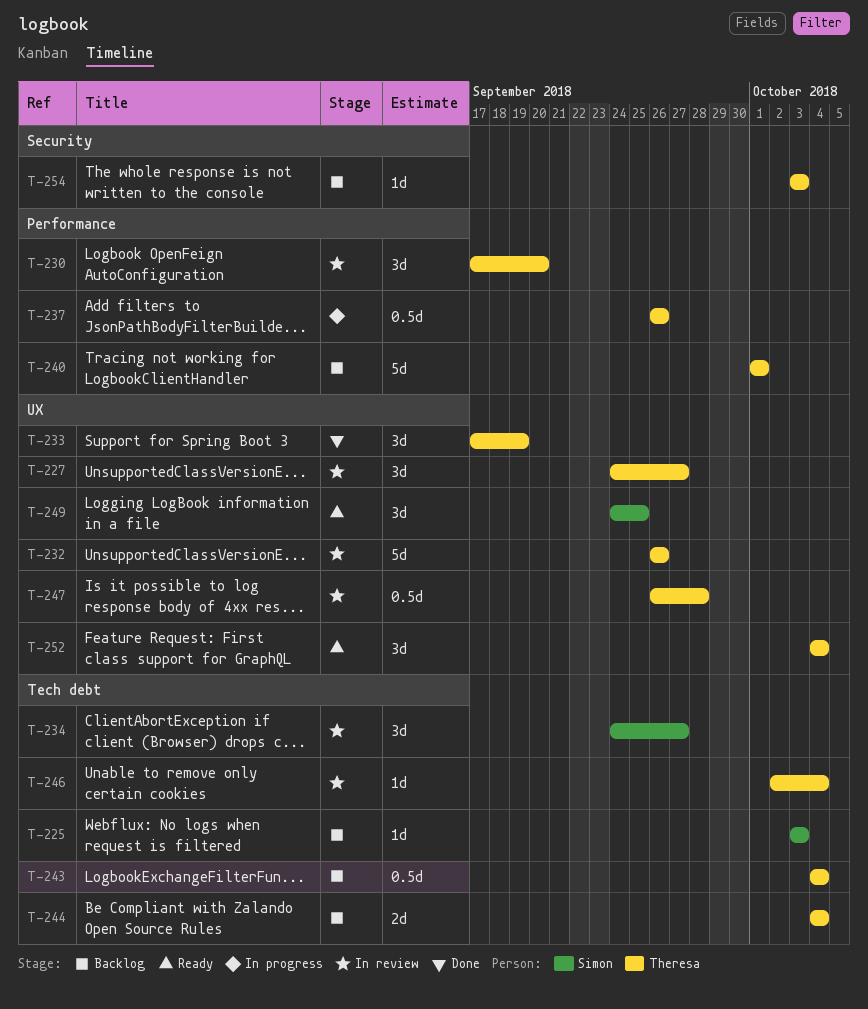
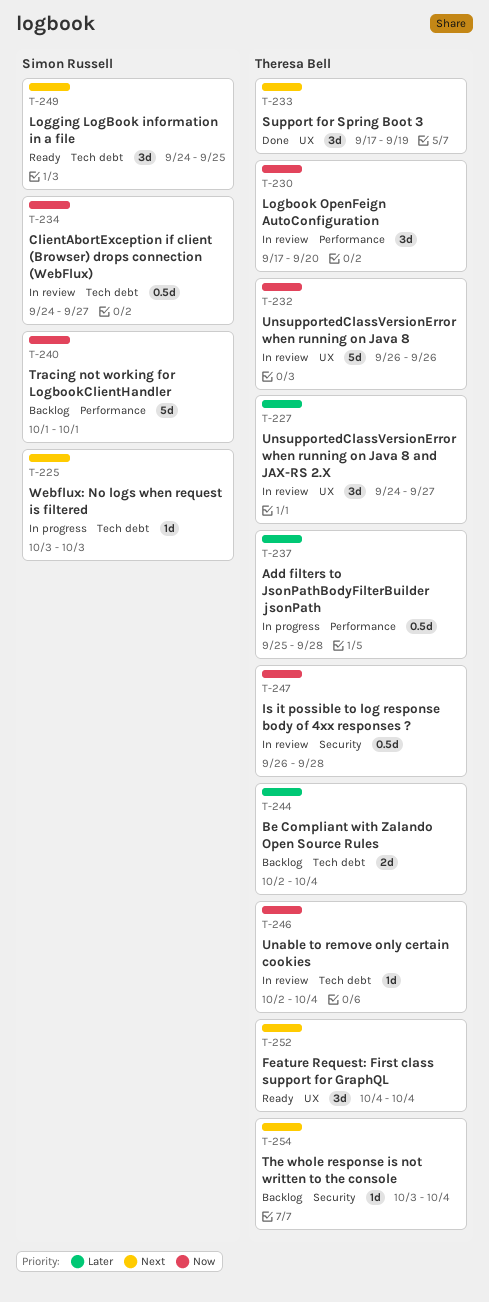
T-225, status: Backlog -> In progress
T-234, estimate: 3d -> 0.5d
T-237, start: Sep 26 -> Sep 25
T-237, due: Sep 26 -> Sep 28
T-240, owner: Theresa Bell -> Simon Russell
T-243: present -> none
T-244, start: Oct 4 -> Oct 2
T-247, label: UX -> Security
T-249, label: UX -> Tech debt
T-254, due: Oct 3 -> Oct 4

